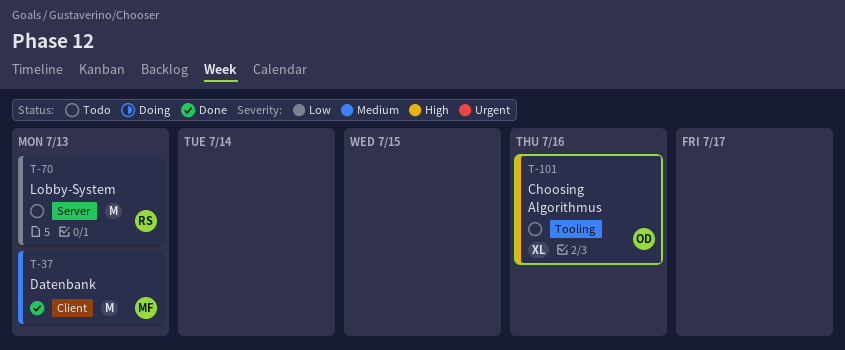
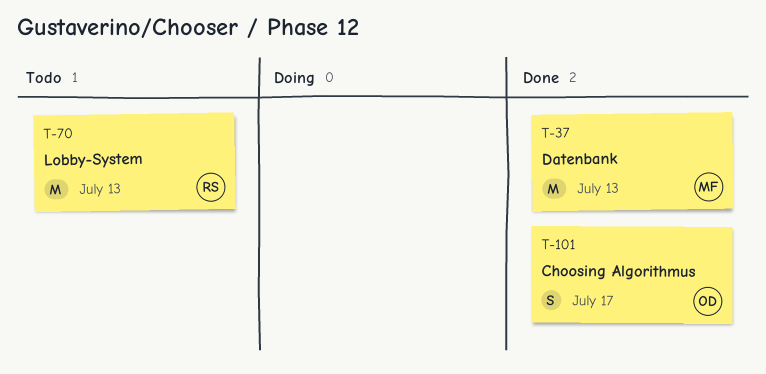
T-101, status: Todo -> Done
T-101, estimate: XL -> S
T-101, due: Jul 16 -> Jul 17

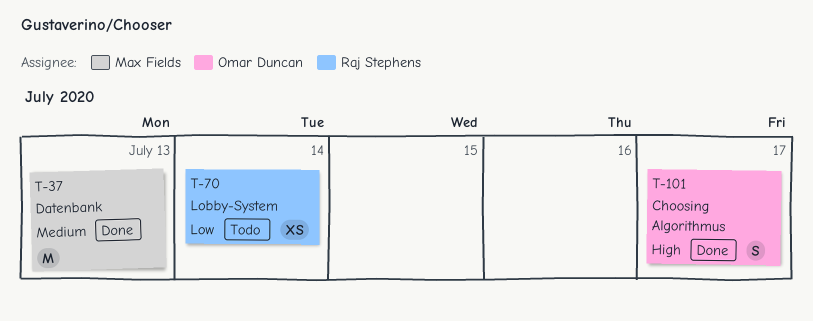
T-70, estimate: M -> XS
T-70, due: Jul 13 -> Jul 14

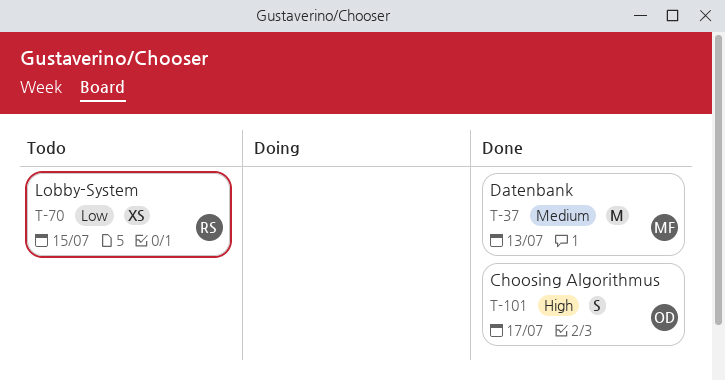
T-70, due: Jul 14 -> Jul 15

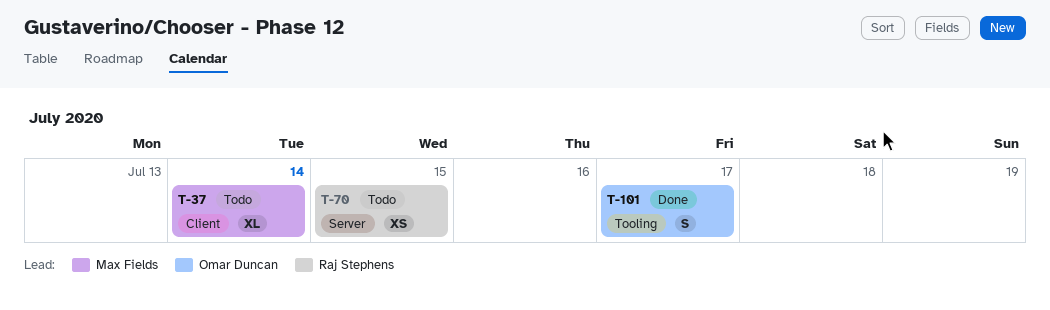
T-37, status: Done -> Todo
T-37, estimate: M -> XL
T-37, due: Jul 13 -> Jul 14

